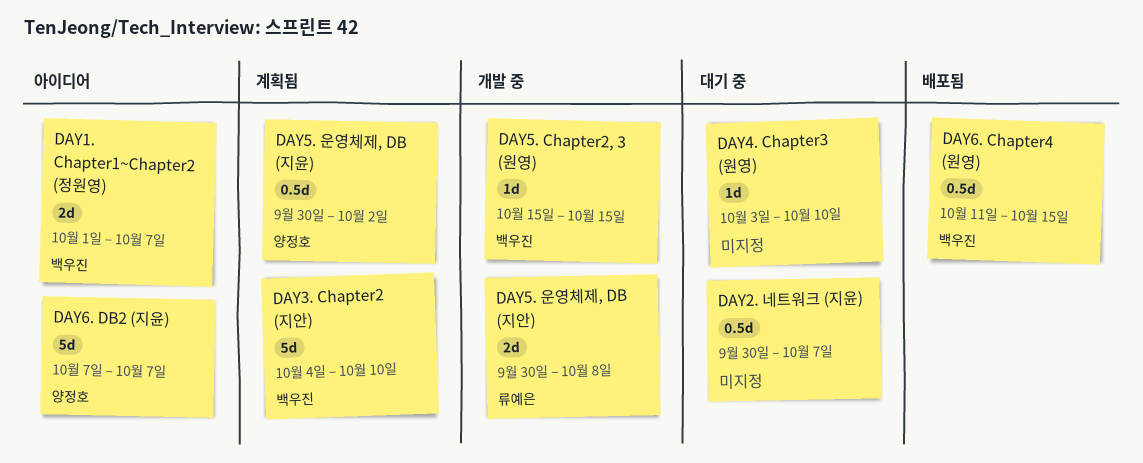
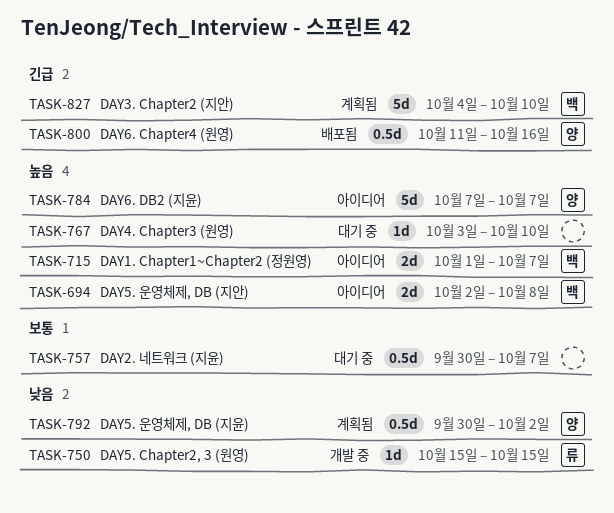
DAY5. Chapter2, 3 (원영), owner: 백우진 -> 류예은
DAY5. 운영체제, DB (지안), status: 개발 중 -> 아이디어
DAY5. 운영체제, DB (지안), owner: 류예은 -> 백우진
DAY5. 운영체제, DB (지안), start: Sep 30 -> Oct 2
DAY6. Chapter4 (원영), owner: 백우진 -> 양정호
DAY6. Chapter4 (원영), due: Oct 15 -> Oct 16

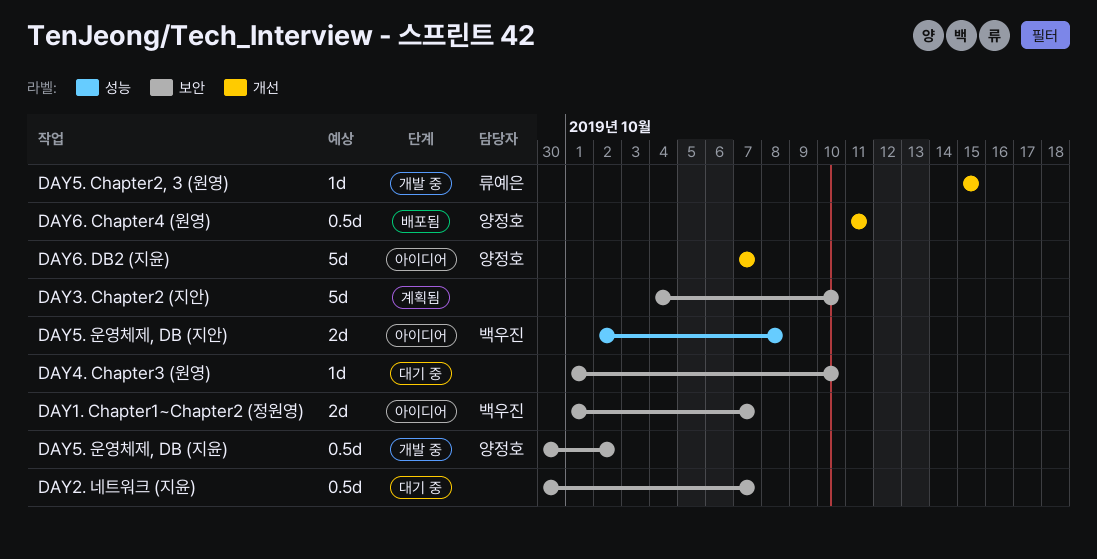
DAY3. Chapter2 (지안), owner: 백우진 -> none
DAY4. Chapter3 (원영), start: Oct 3 -> Oct 1
DAY5. 운영체제, DB (지윤), status: 계획됨 -> 개발 중
DAY6. Chapter4 (원영), due: Oct 16 -> Oct 11

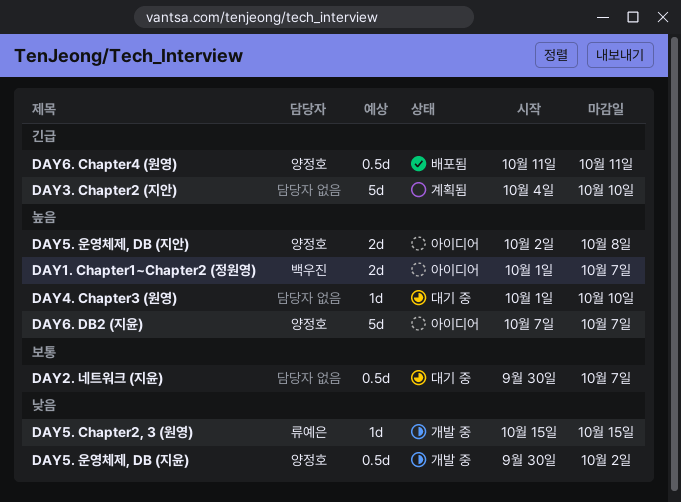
DAY5. 운영체제, DB (지안), owner: 백우진 -> 양정호

